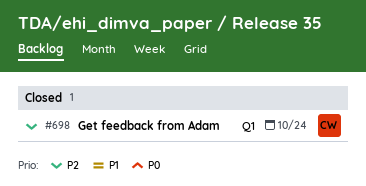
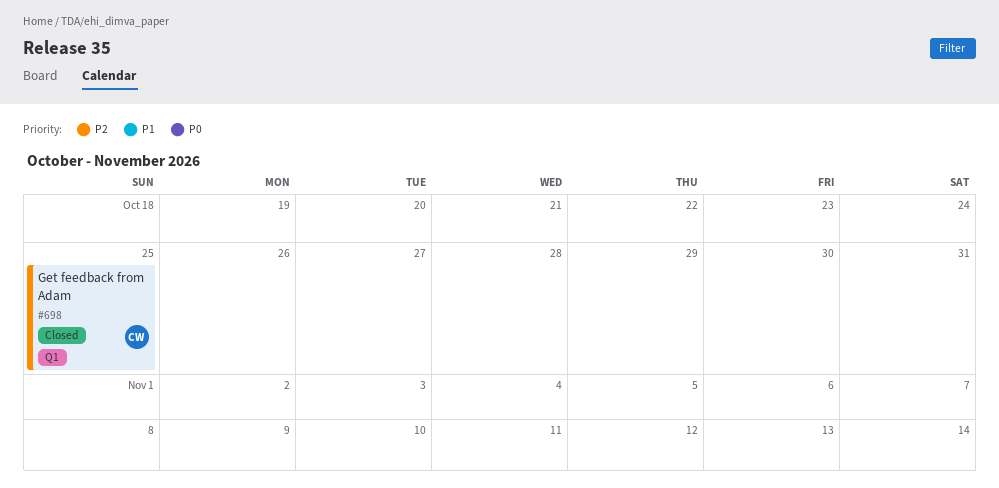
#698, due: Oct 24 -> Oct 25

